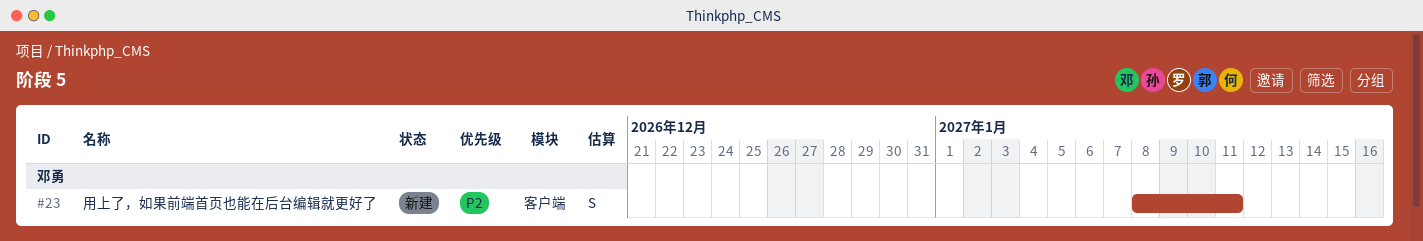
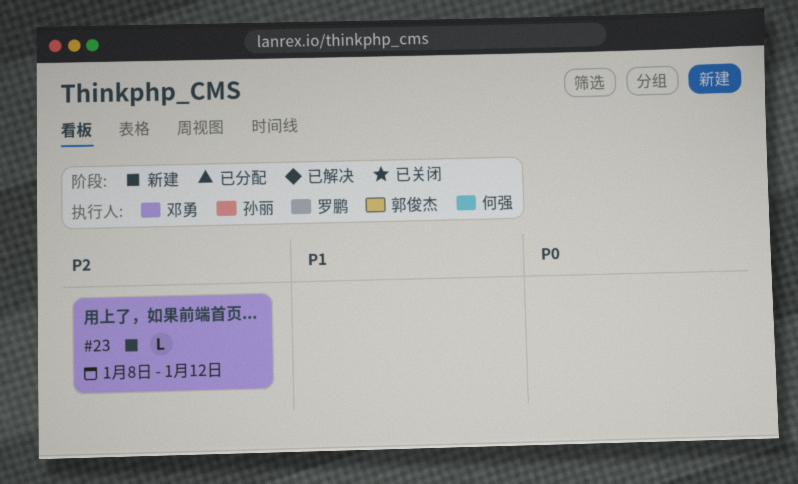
#23, estimate: S -> L
#23, due: Jan 11 -> Jan 12

